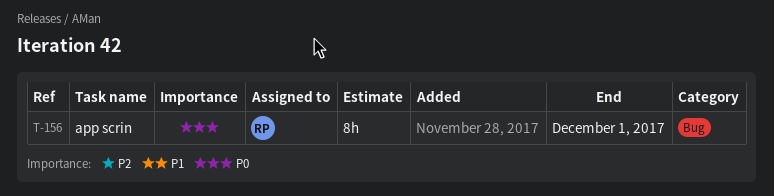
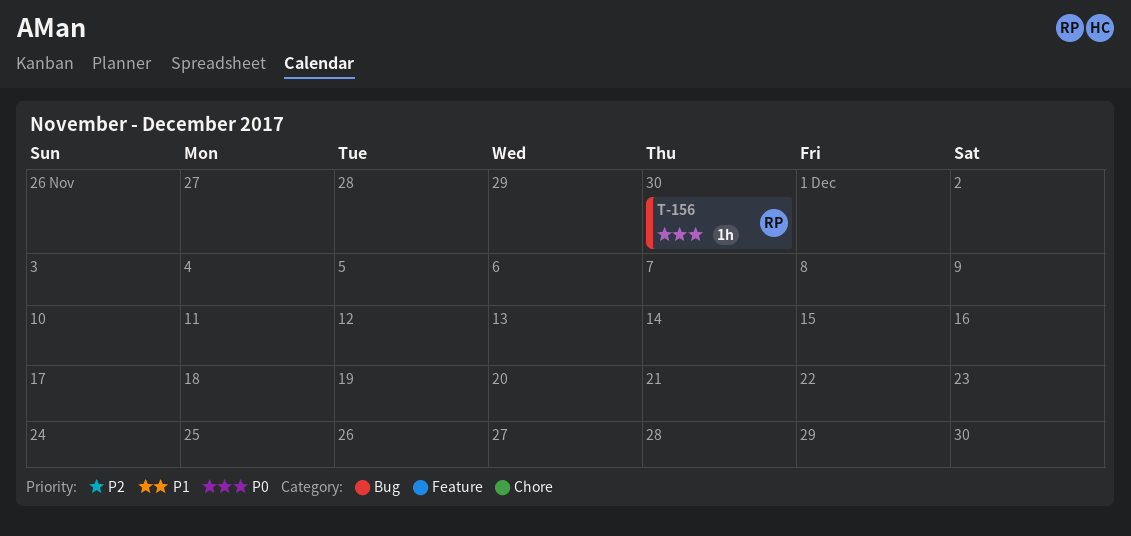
T-156, estimate: 8h -> 1h
T-156, due: Dec 1 -> Nov 30

